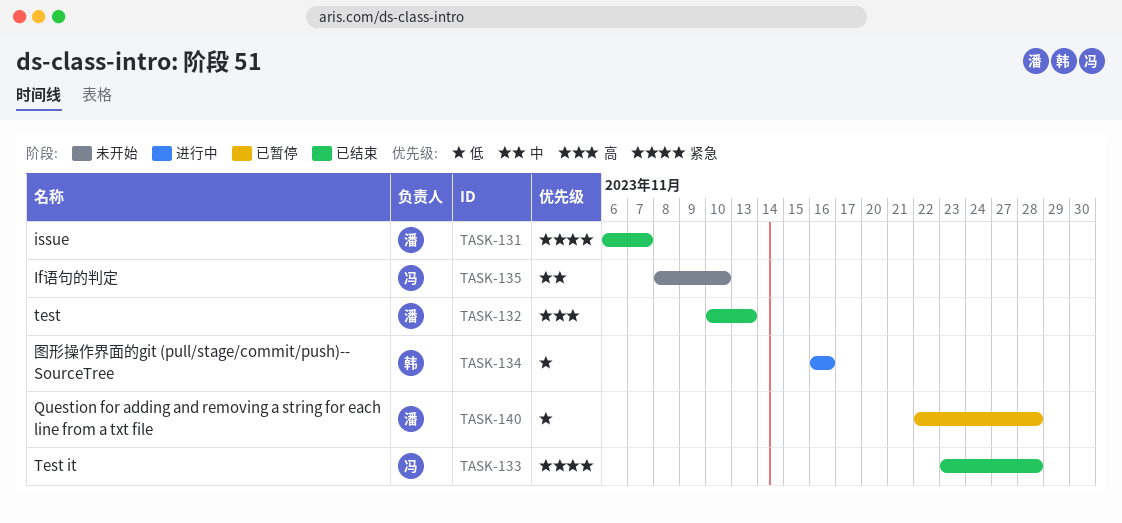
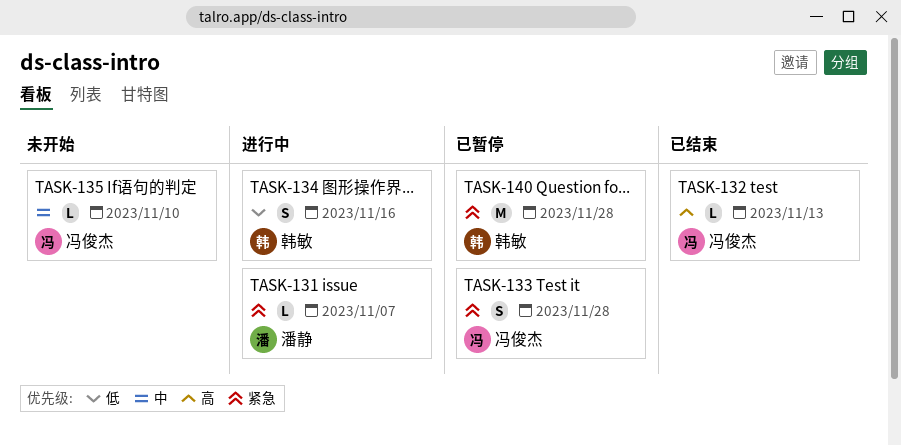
TASK-131, status: 已结束 -> 进行中
TASK-132, owner: 潘静 -> 冯俊杰
TASK-133, status: 已结束 -> 已暂停
TASK-140, owner: 潘静 -> 韩敏
TASK-140, priority: 低 -> 紧急

